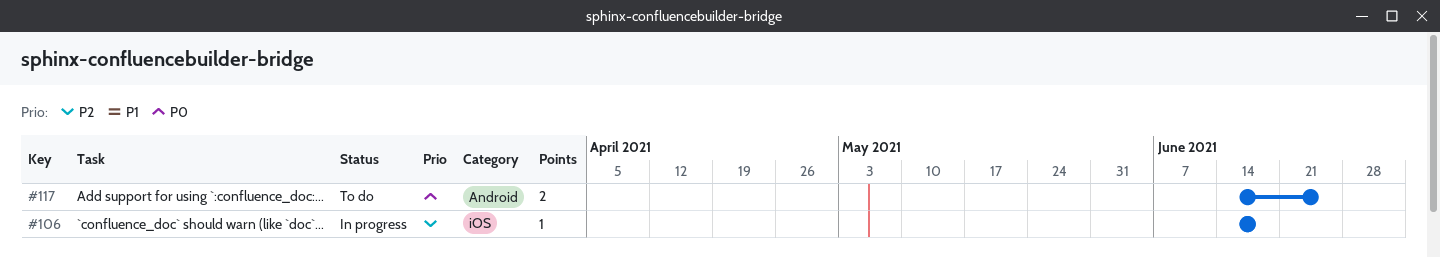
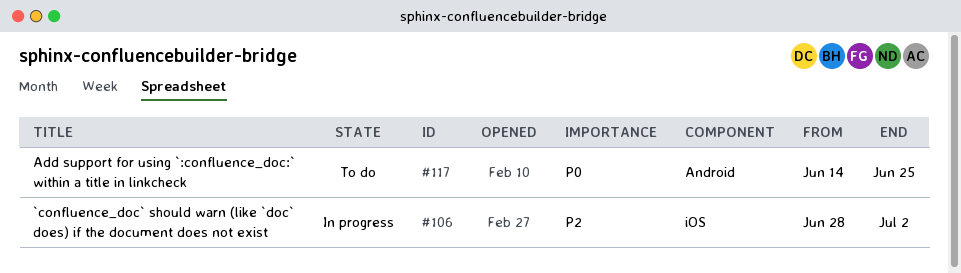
#106, start: Jun 14 -> Jun 28
#106, due: Jun 18 -> Jul 2

